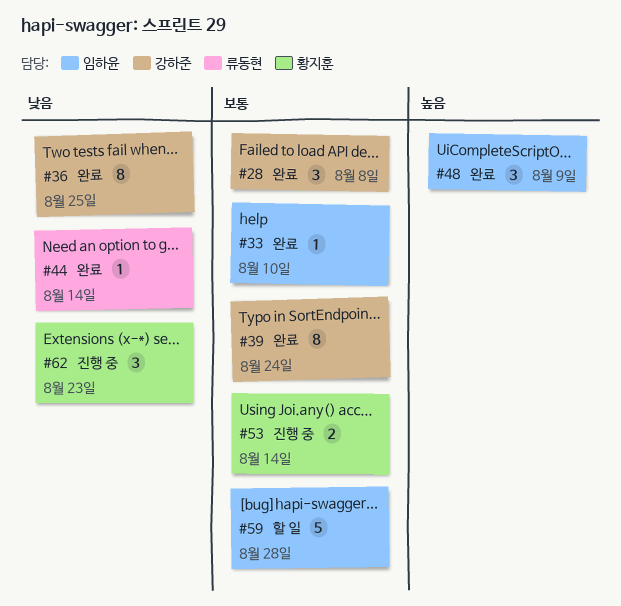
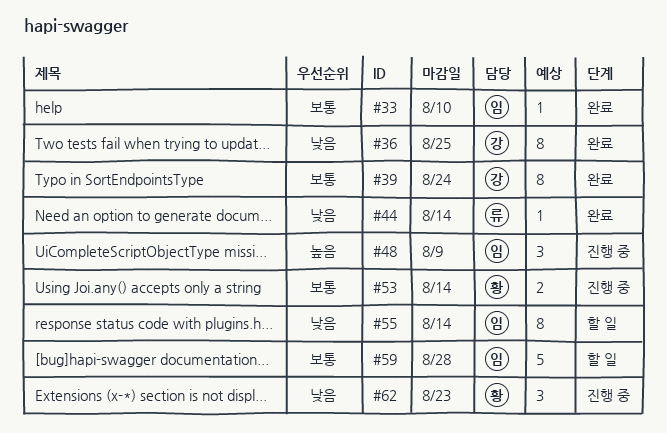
#28: present -> none
#48, status: 완료 -> 진행 중
#55: none -> present

